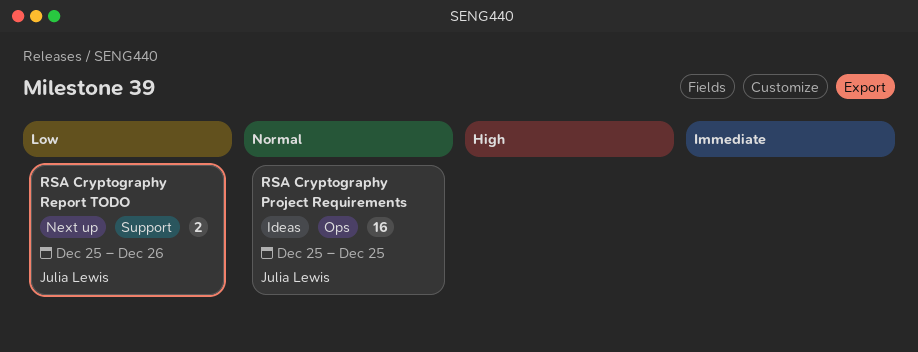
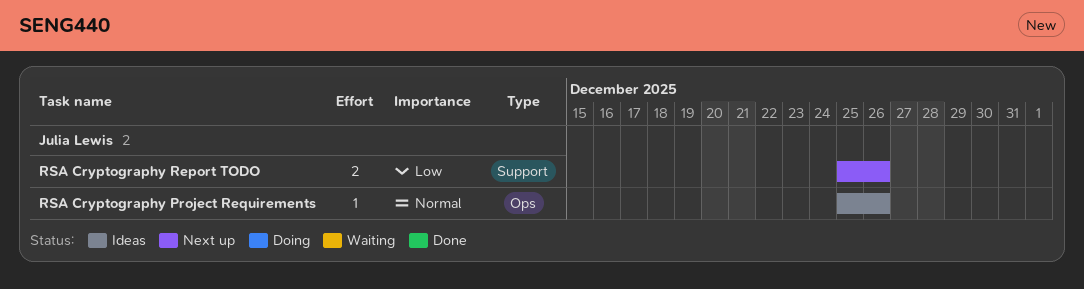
RSA Cryptography Project Requirements, estimate: 16 -> 1
RSA Cryptography Project Requirements, due: Dec 25 -> Dec 26

